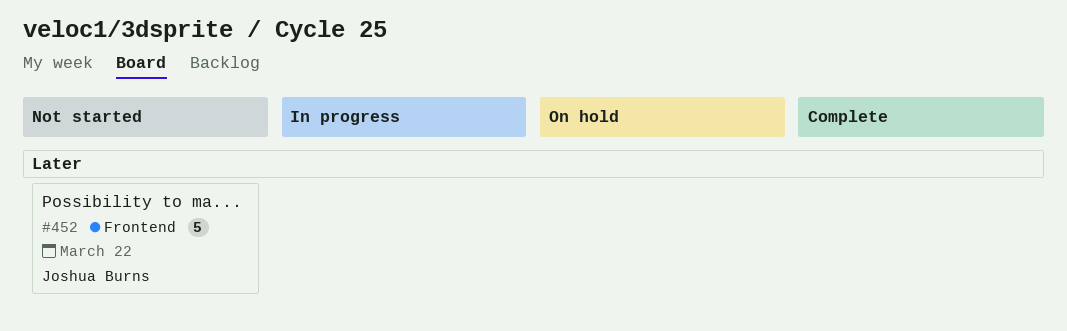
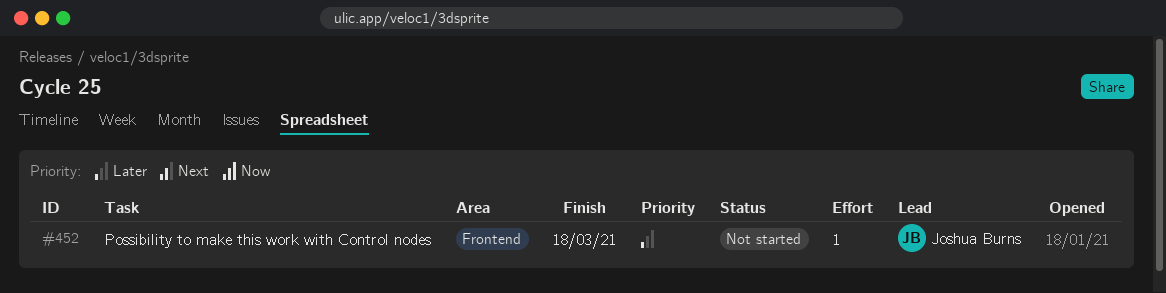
#452, estimate: 5 -> 1
#452, due: Mar 22 -> Mar 18

